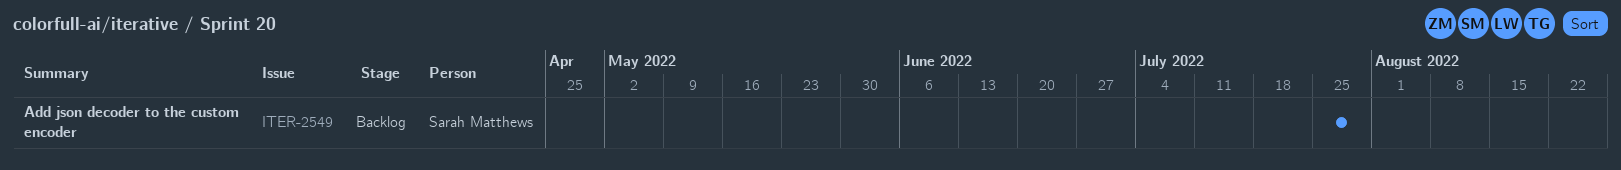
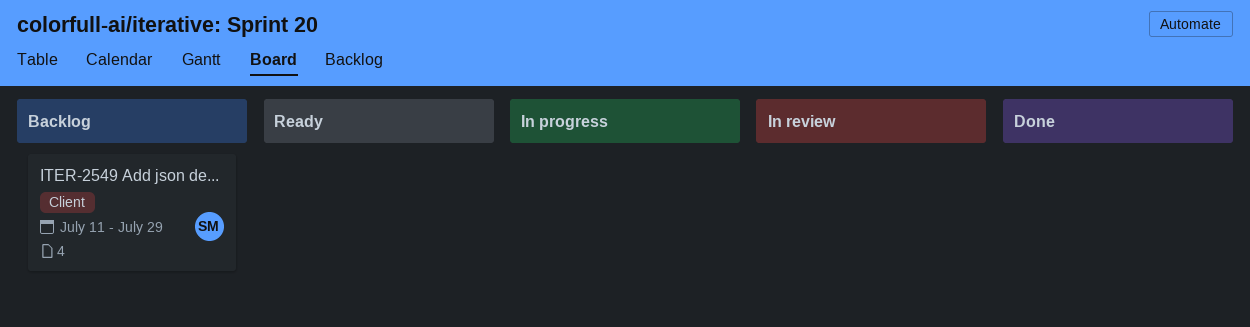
ITER-2549, start: Jul 25 -> Jul 11

